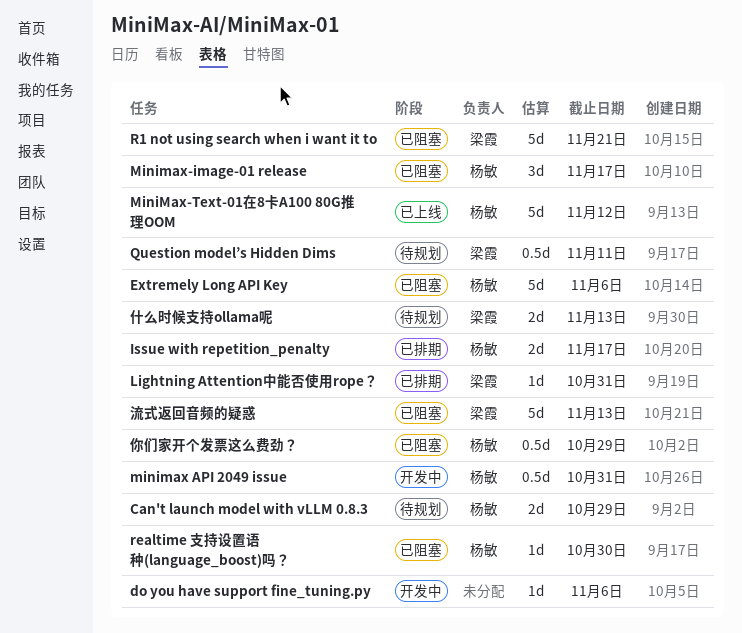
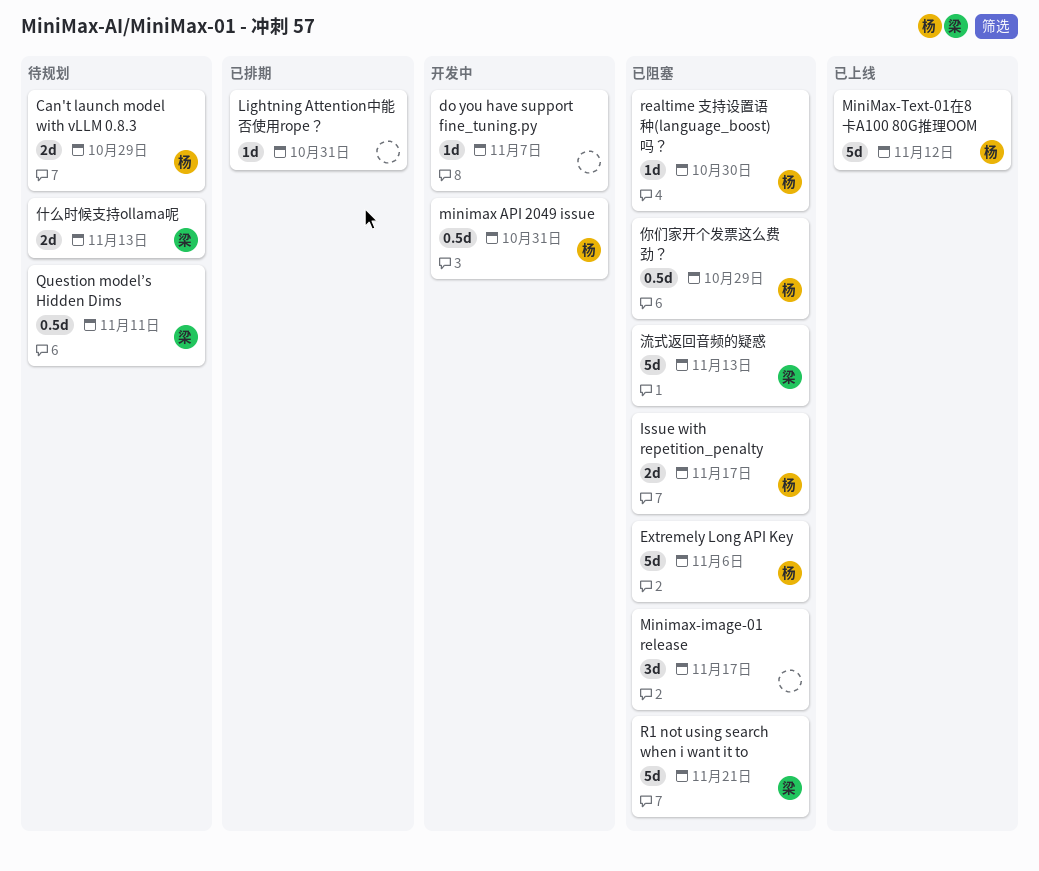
do you have support fine_tuning.py, due: Nov 6 -> Nov 7
Issue with repetition_penalty, status: 已排期 -> 已阻塞
Lightning Attention中能否使用rope？, owner: 梁霞 -> none
Minimax-image-01 release, owner: 杨敏 -> none

